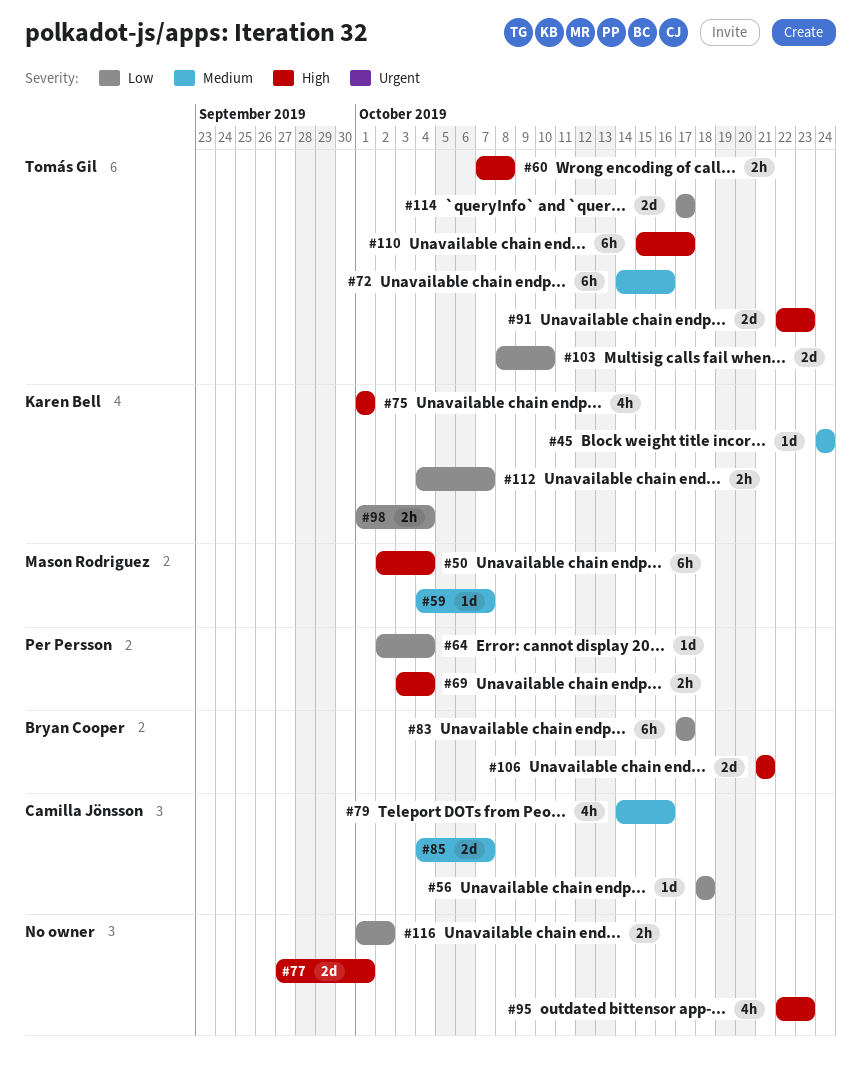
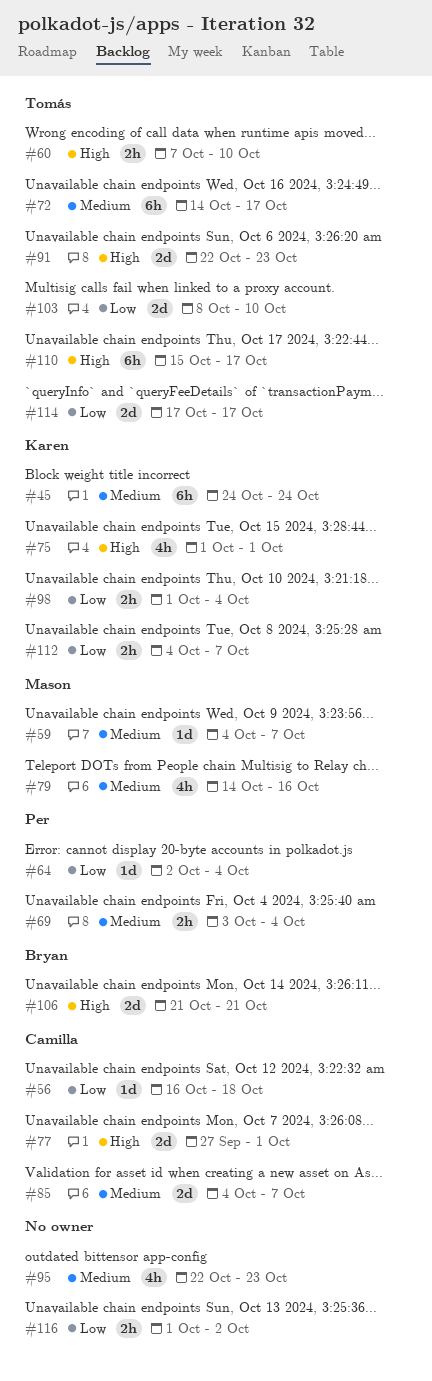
#45, estimate: 1d -> 6h
#50: present -> none
#56, start: Oct 18 -> Oct 16
#60, due: Oct 8 -> Oct 10
#69, priority: High -> Medium
#72, due: Oct 16 -> Oct 17
#77, owner: none -> Camilla Jönsson
#79, owner: Camilla Jönsson -> Mason Rodriguez
#83: present -> none
#95, priority: High -> Medium

